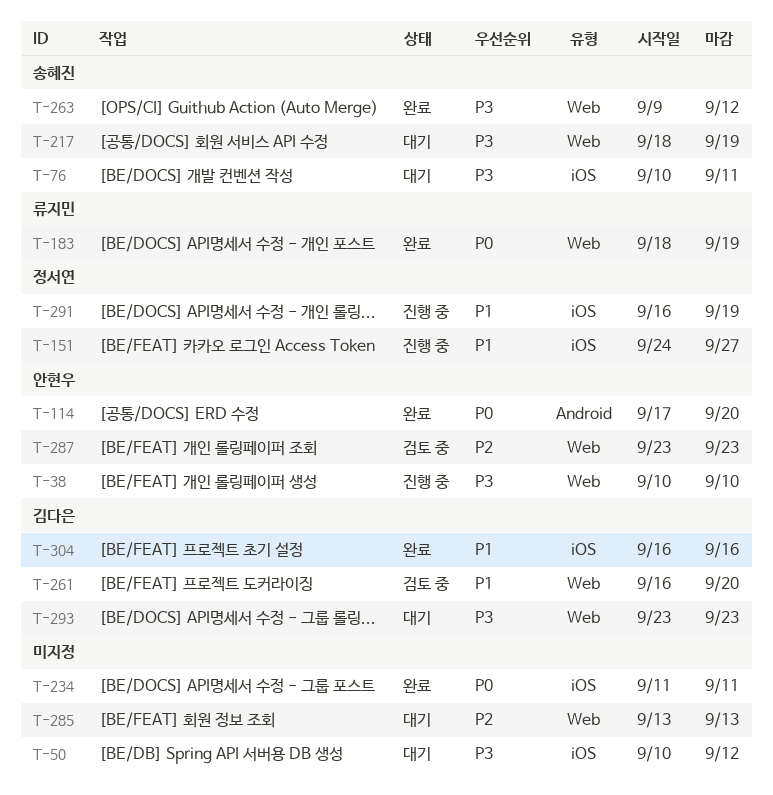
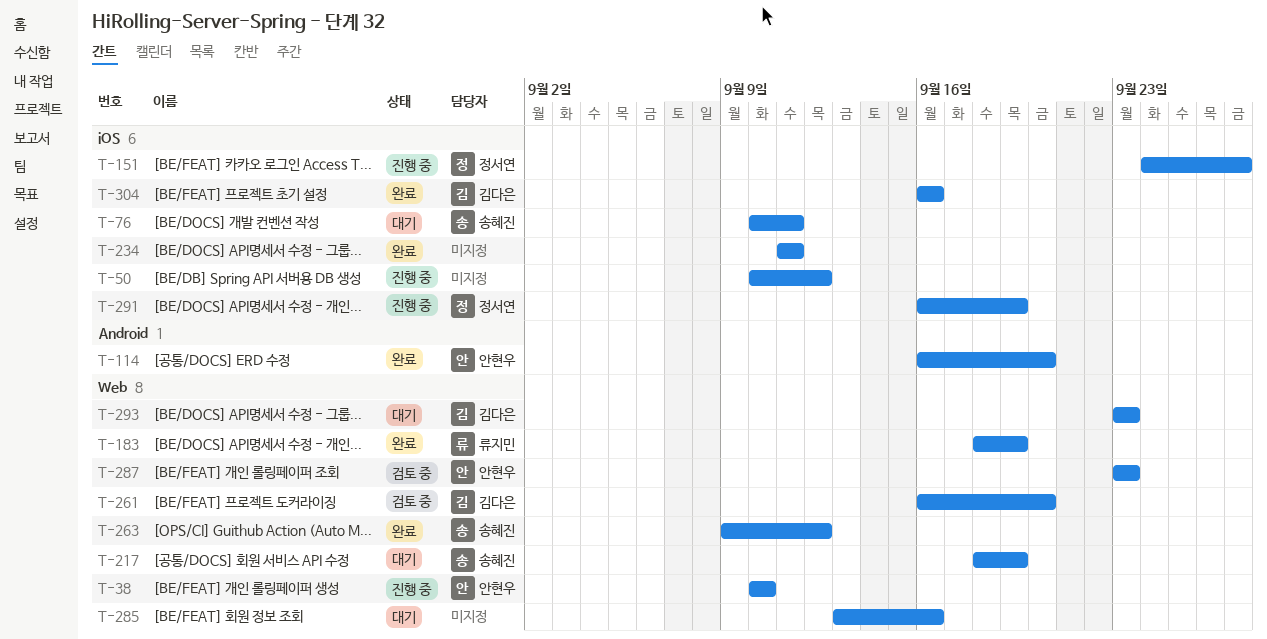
T-50, status: 대기 -> 진행 중
T-114, start: Sep 17 -> Sep 16
T-285, due: Sep 13 -> Sep 16

